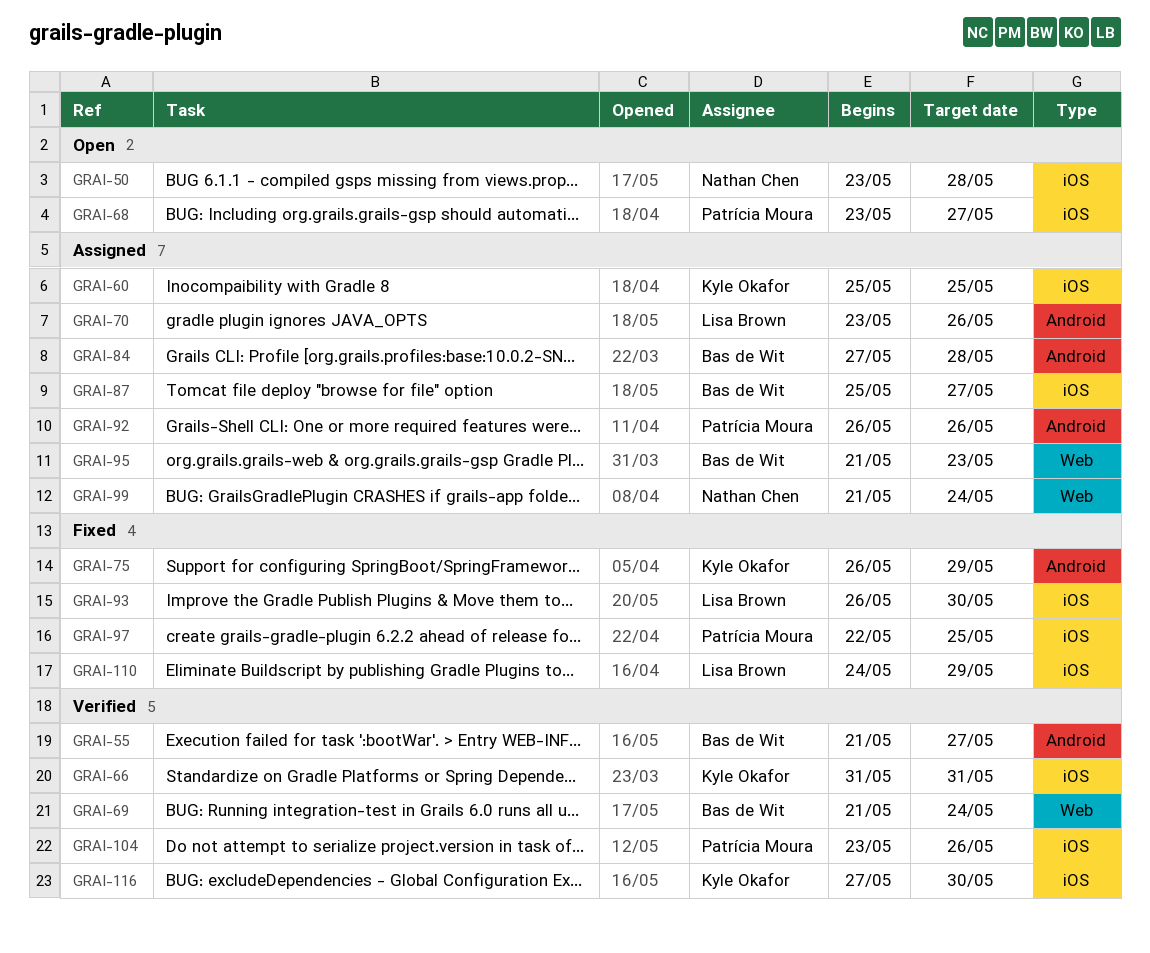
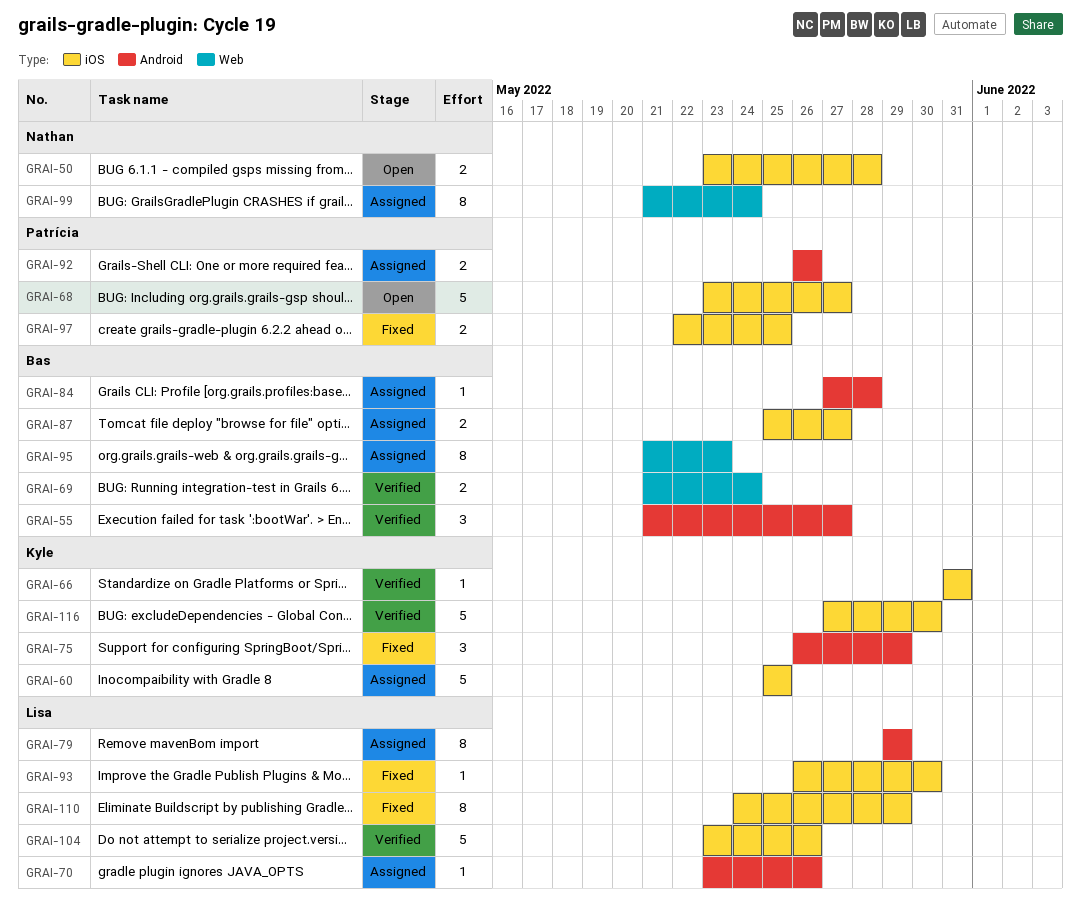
GRAI-79: none -> present
GRAI-104, owner: Patrícia Moura -> Lisa Brown

